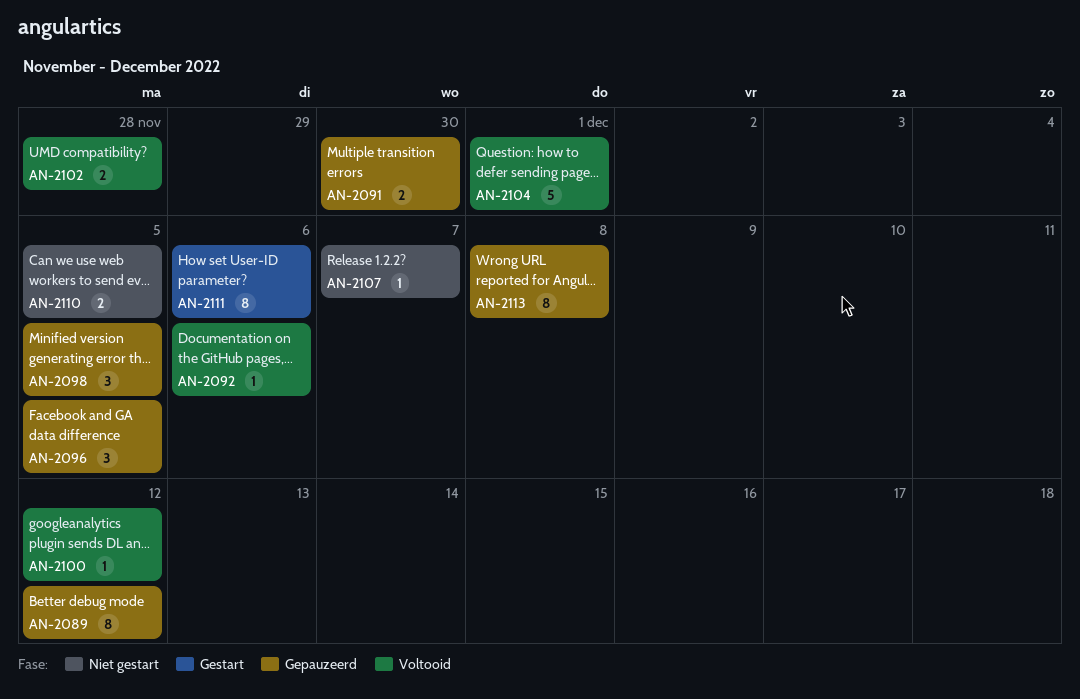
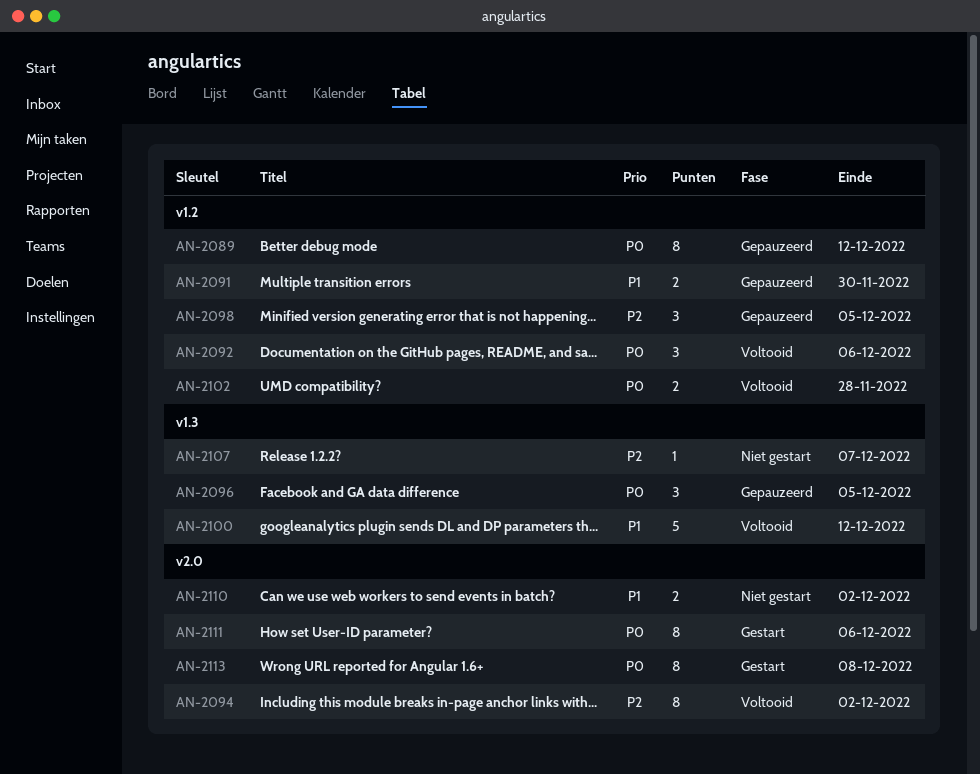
AN-2092, estimate: 1 -> 3
AN-2094: none -> present
AN-2100, estimate: 1 -> 5
AN-2104: present -> none
AN-2110, due: Dec 5 -> Dec 2
AN-2113, status: Gepauzeerd -> Gestart

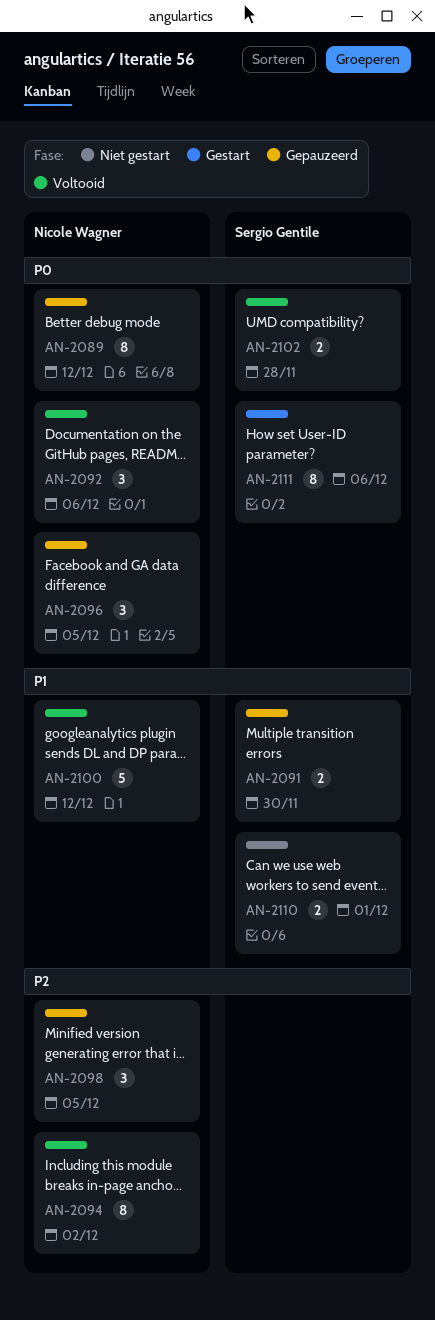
AN-2107: present -> none
AN-2110, due: Dec 2 -> Dec 1
AN-2113: present -> none

